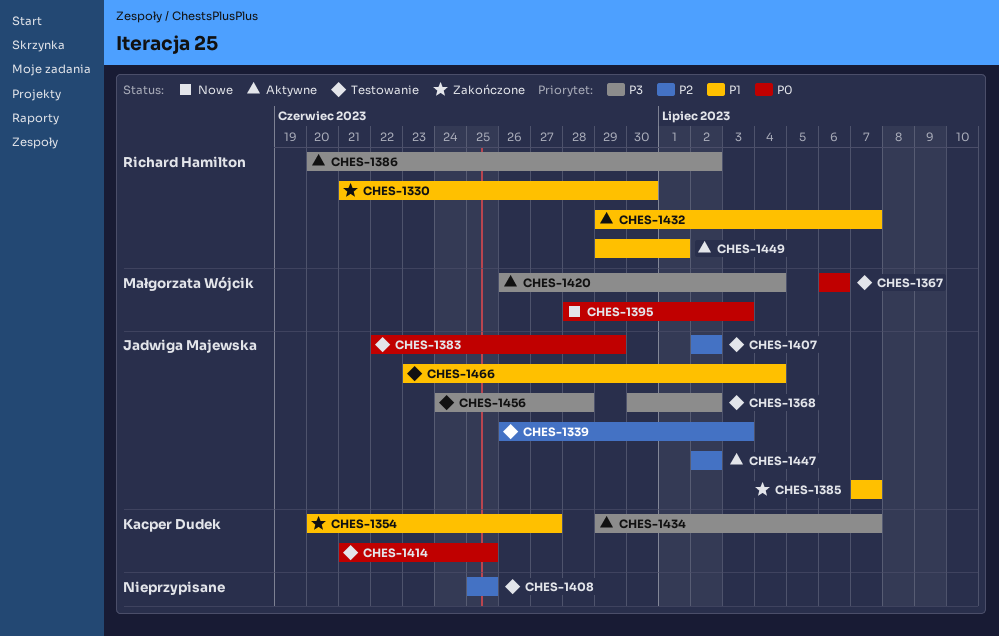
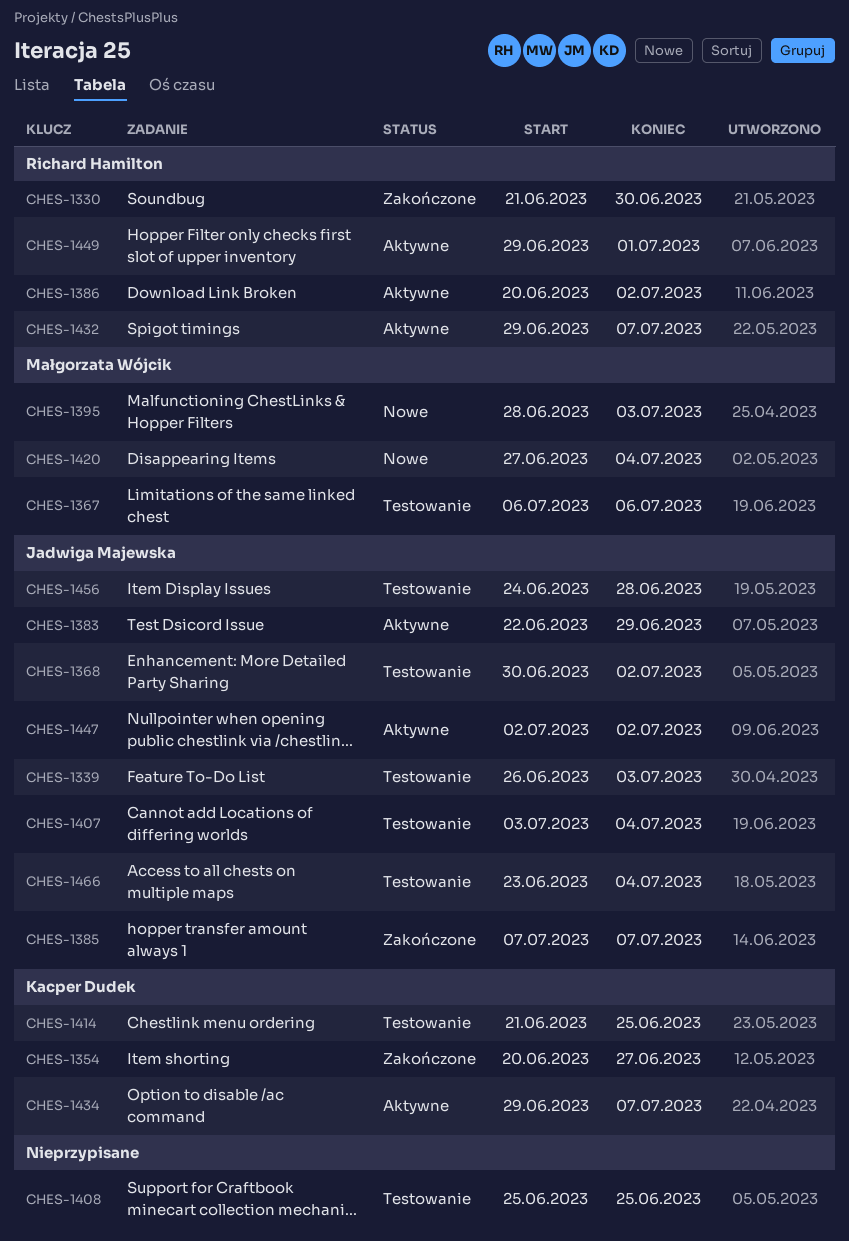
CHES-1383, status: Testowanie -> Aktywne
CHES-1407, start: Jul 2 -> Jul 3
CHES-1407, due: Jul 2 -> Jul 4
CHES-1420, status: Aktywne -> Nowe
CHES-1420, start: Jun 26 -> Jun 27

